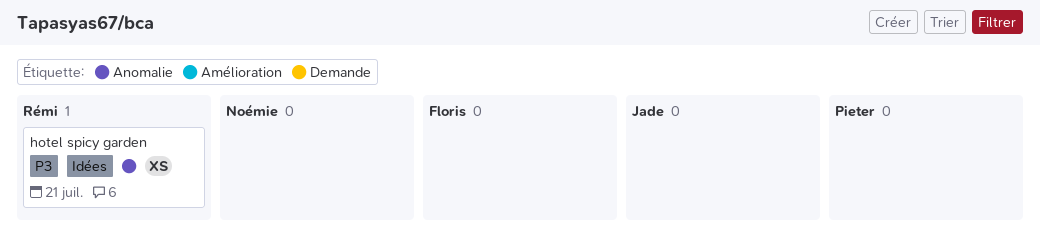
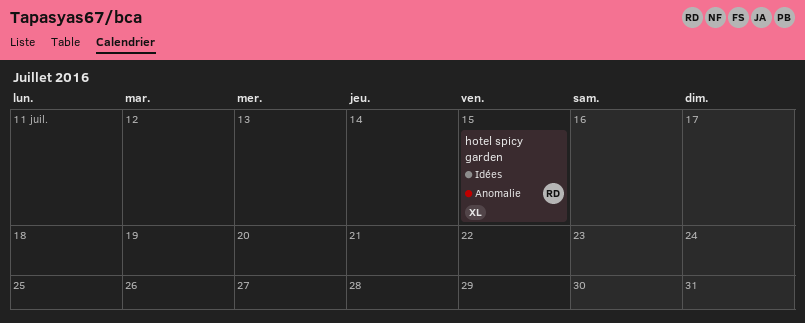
hotel spicy garden, estimate: XS -> XL
hotel spicy garden, due: Jul 21 -> Jul 15

